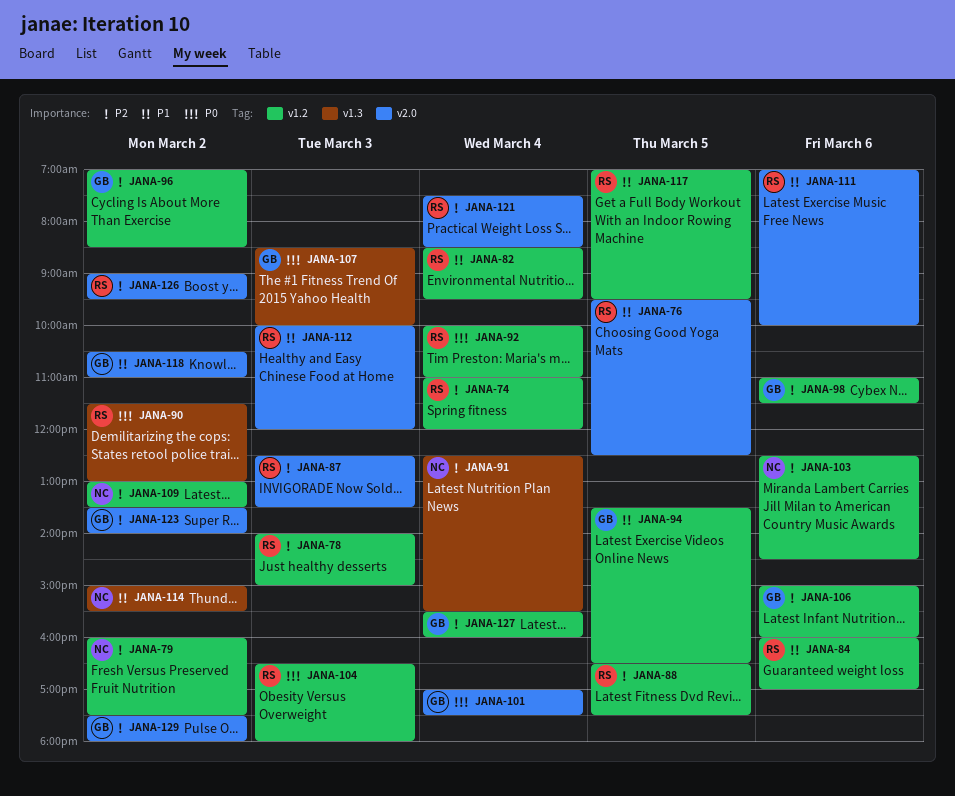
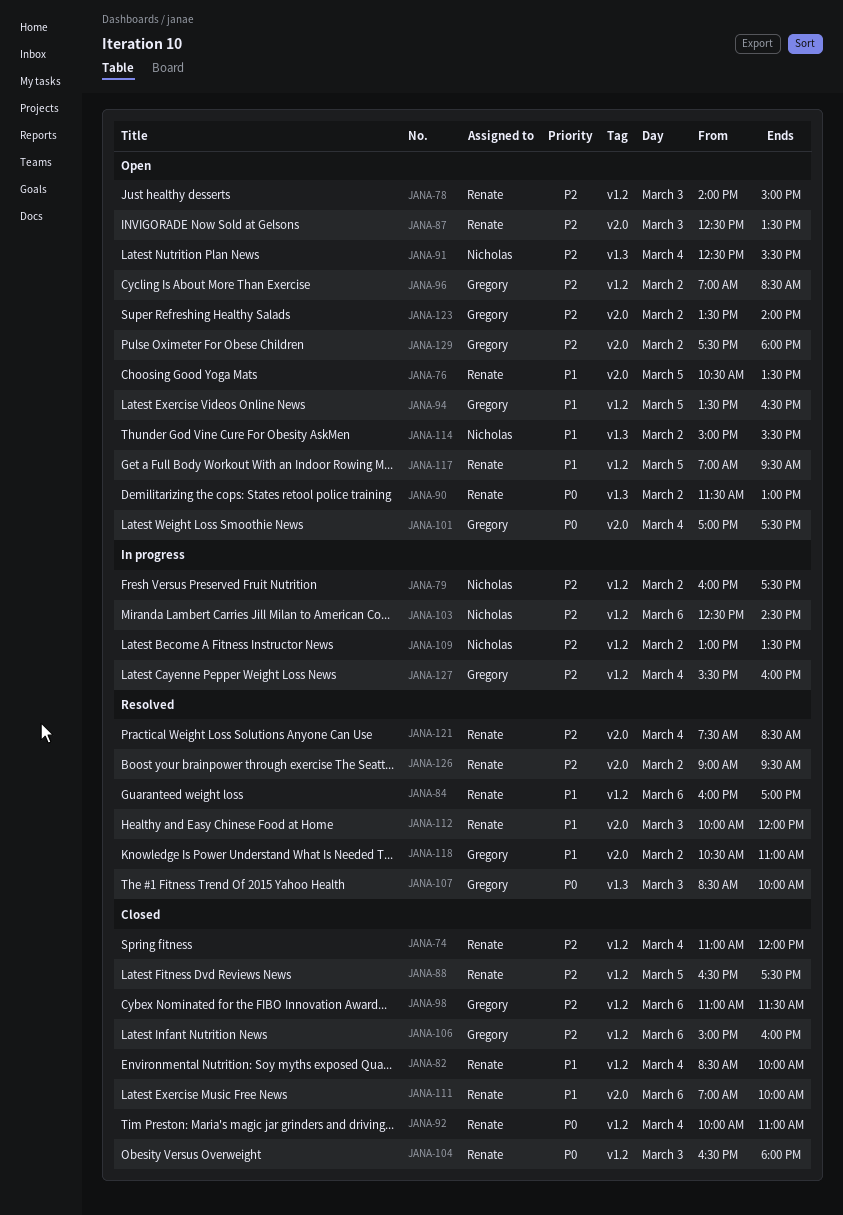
JANA-76, begins: 09:30 -> 10:30
JANA-76, ends: 12:30 -> 13:30
JANA-82, ends: 09:30 -> 10:00

